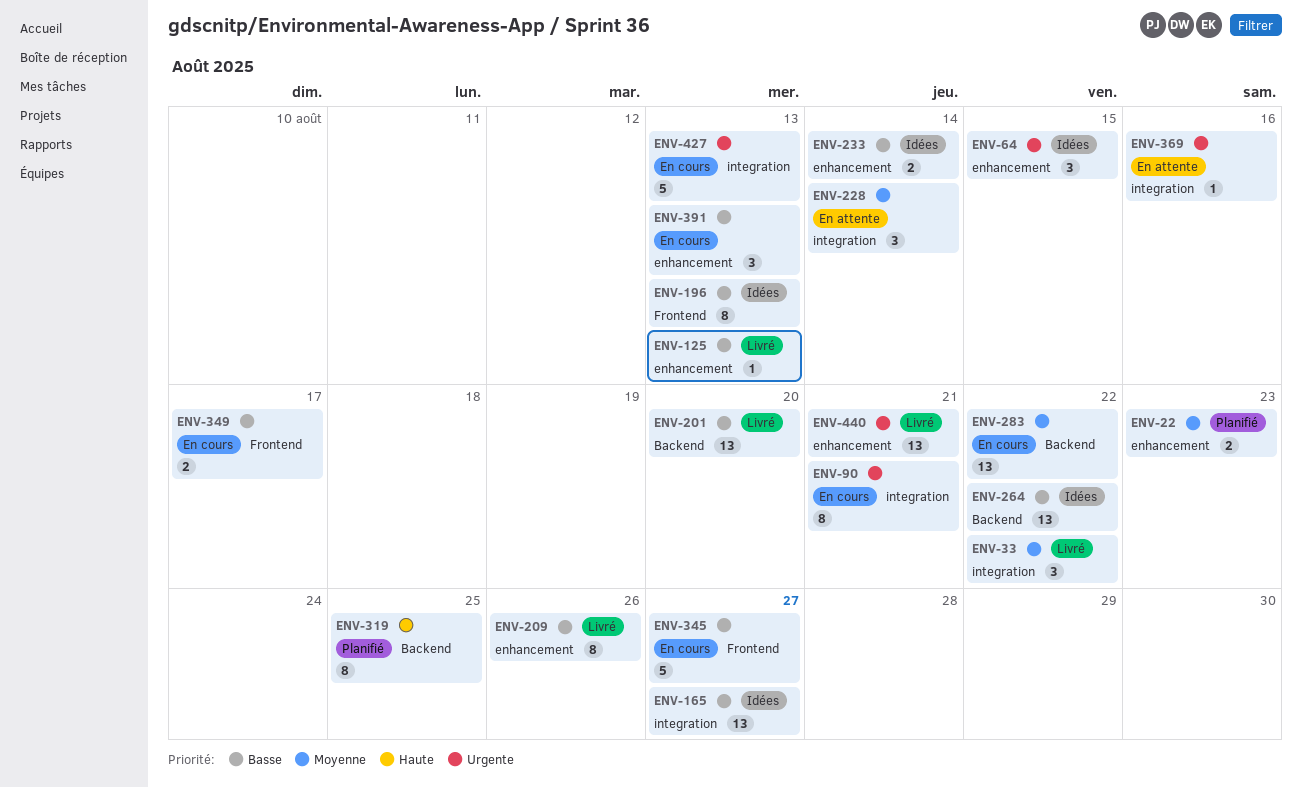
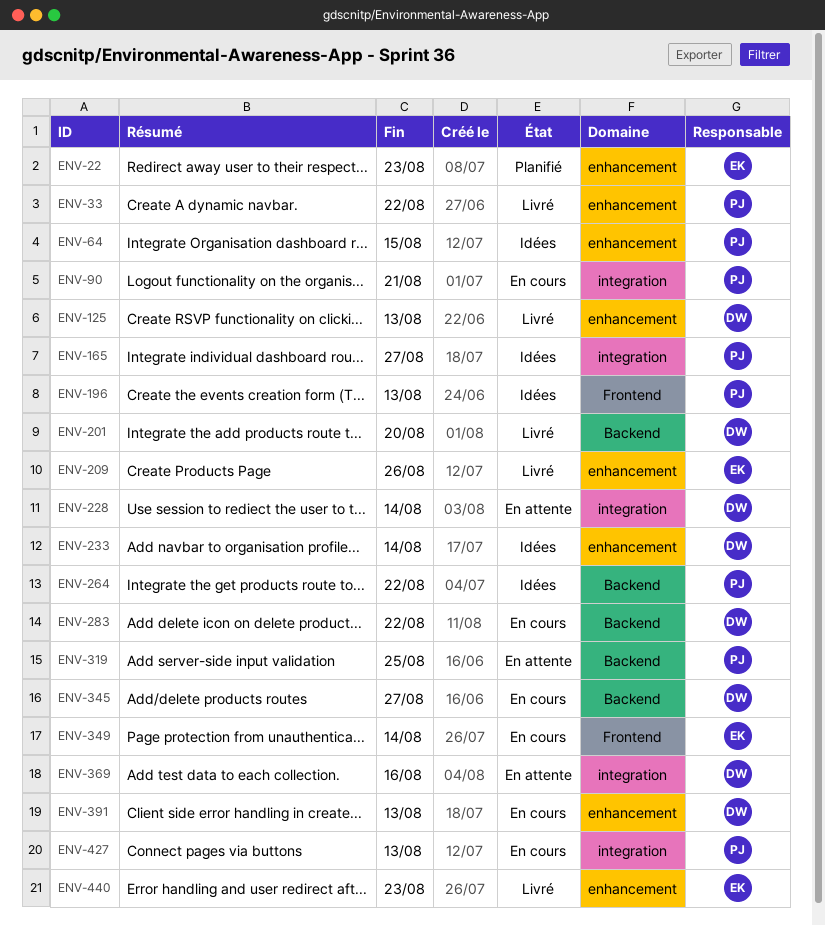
ENV-33, label: integration -> enhancement
ENV-319, status: Planifié -> En attente
ENV-345, label: Frontend -> Backend
ENV-349, due: Aug 17 -> Aug 14
ENV-440, due: Aug 21 -> Aug 23

